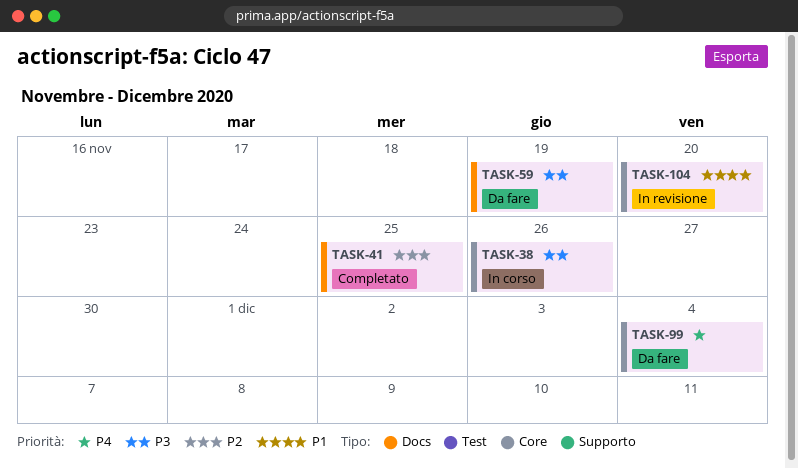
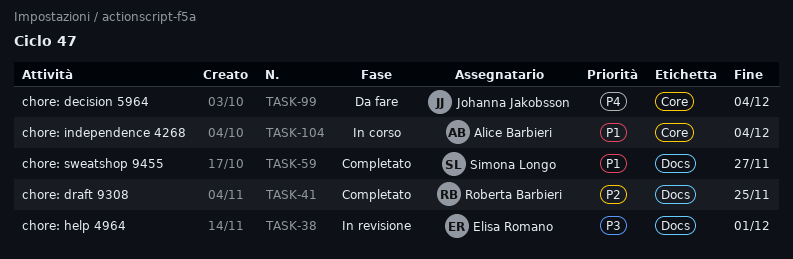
TASK-38, status: In corso -> In revisione
TASK-38, label: Core -> Docs
TASK-38, due: Nov 26 -> Dec 1
TASK-59, status: Da fare -> Completato
TASK-59, priority: P3 -> P1
TASK-59, due: Nov 19 -> Nov 27
TASK-104, status: In revisione -> In corso
TASK-104, due: Nov 20 -> Dec 4

